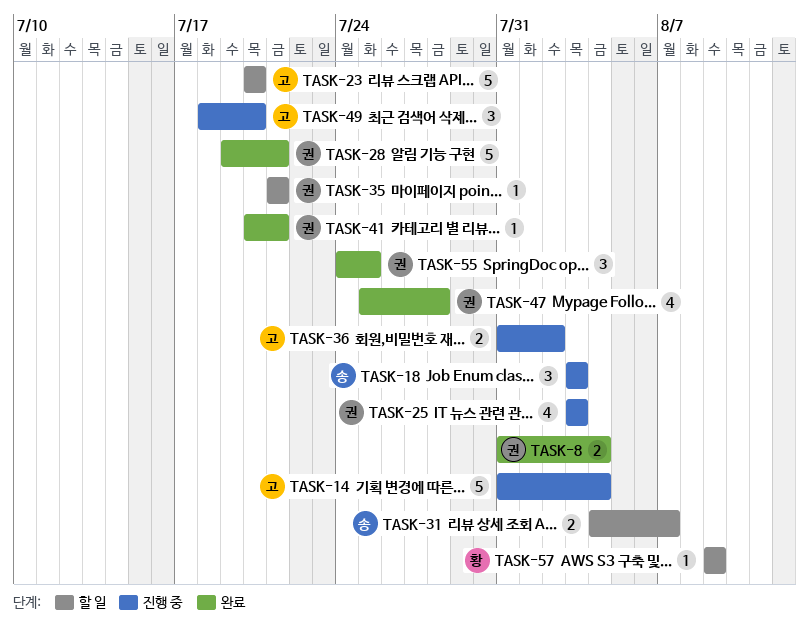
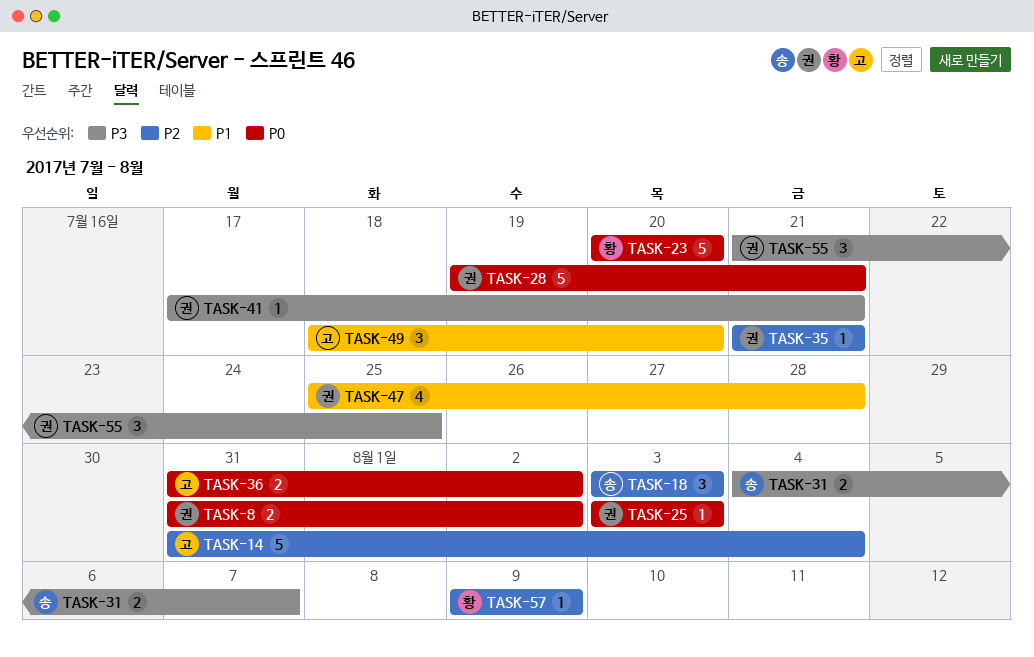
TASK-8, due: Aug 4 -> Aug 2
TASK-23, owner: 고 -> 황
TASK-25, estimate: 4 -> 1
TASK-41, start: Jul 20 -> Jul 17
TASK-55, start: Jul 24 -> Jul 21

